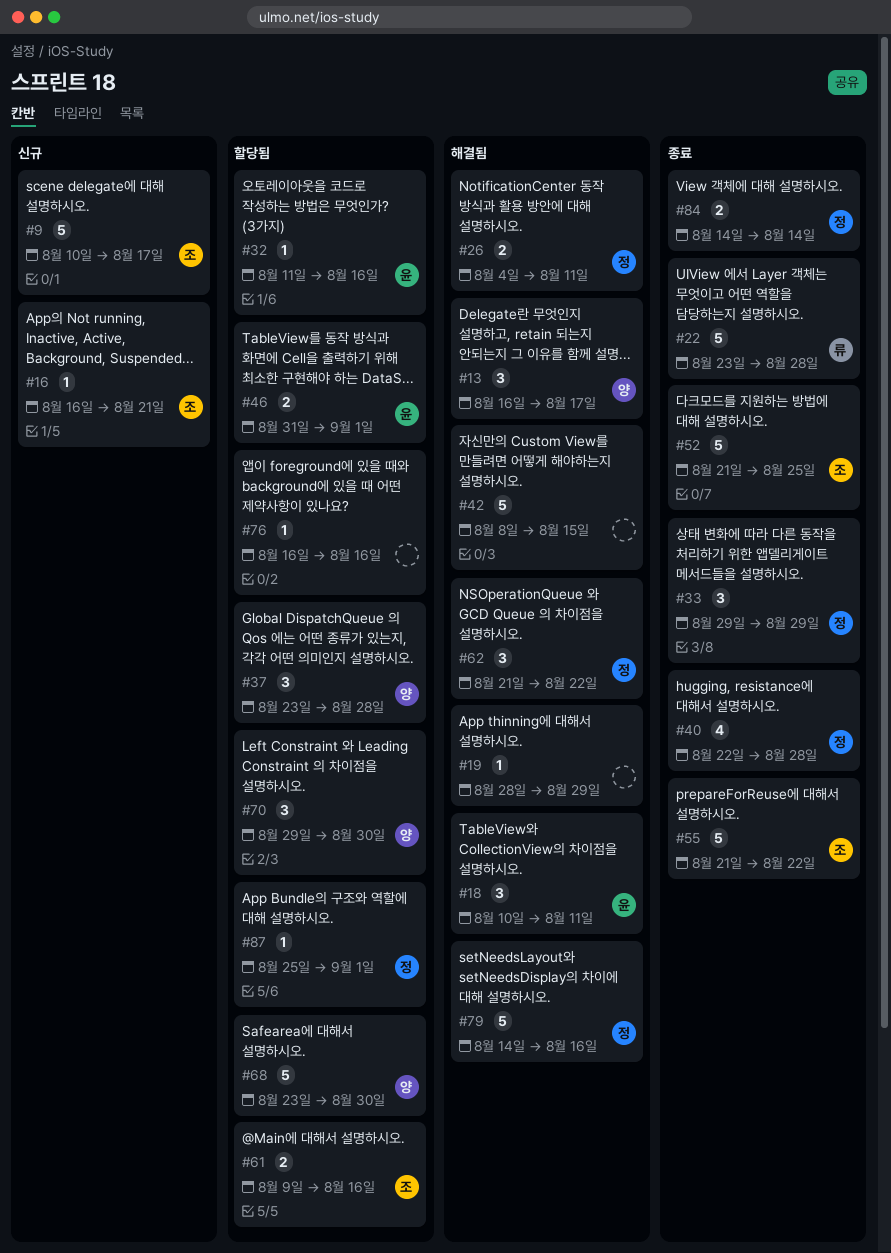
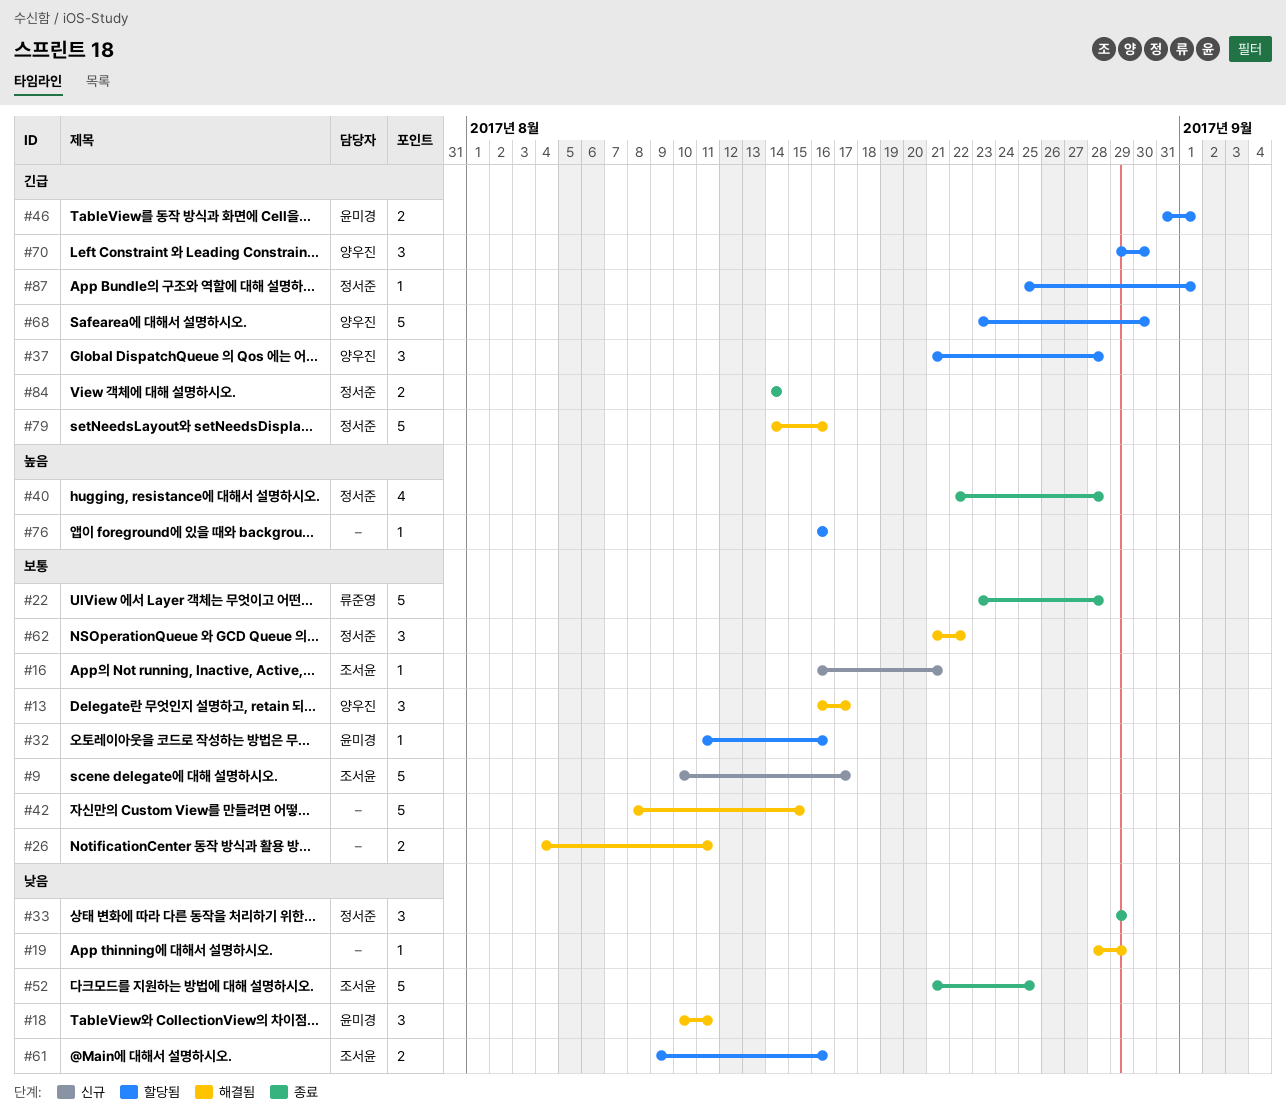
#26, owner: 정서준 -> none
#37, start: Aug 23 -> Aug 21
#55: present -> none

